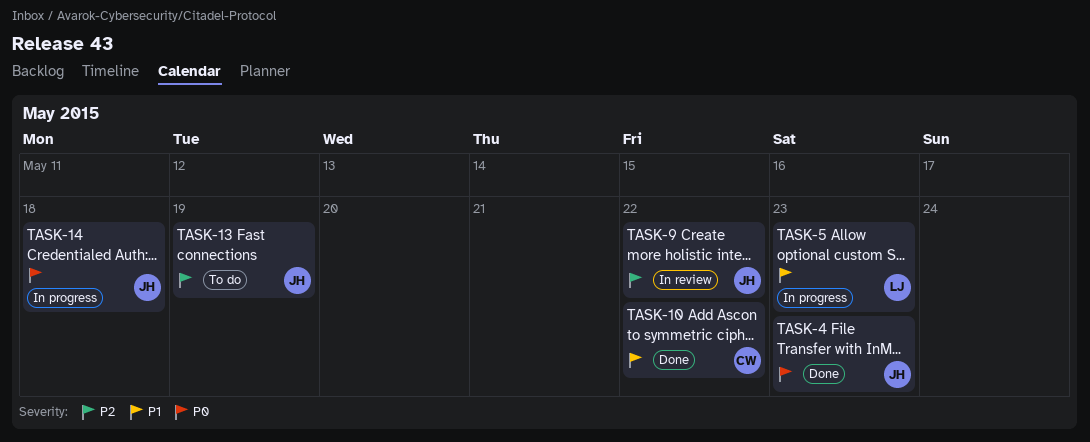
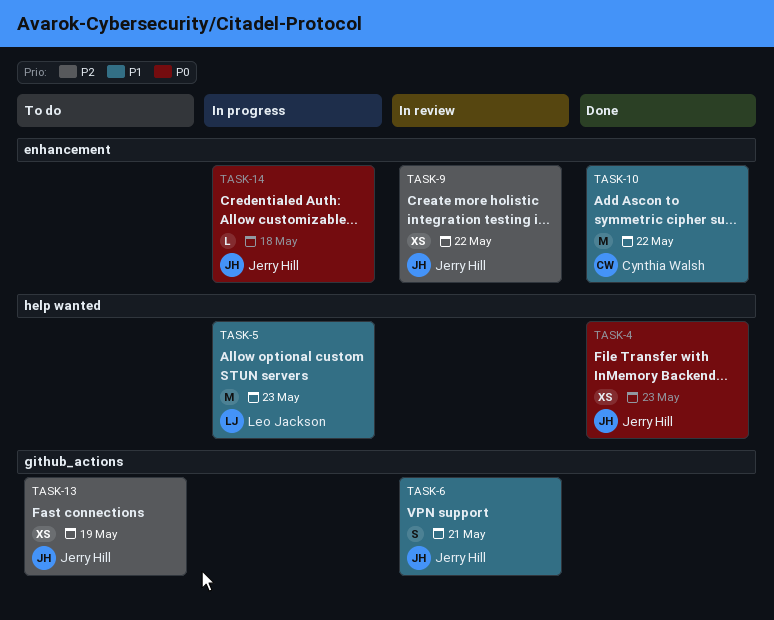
TASK-6: none -> present

